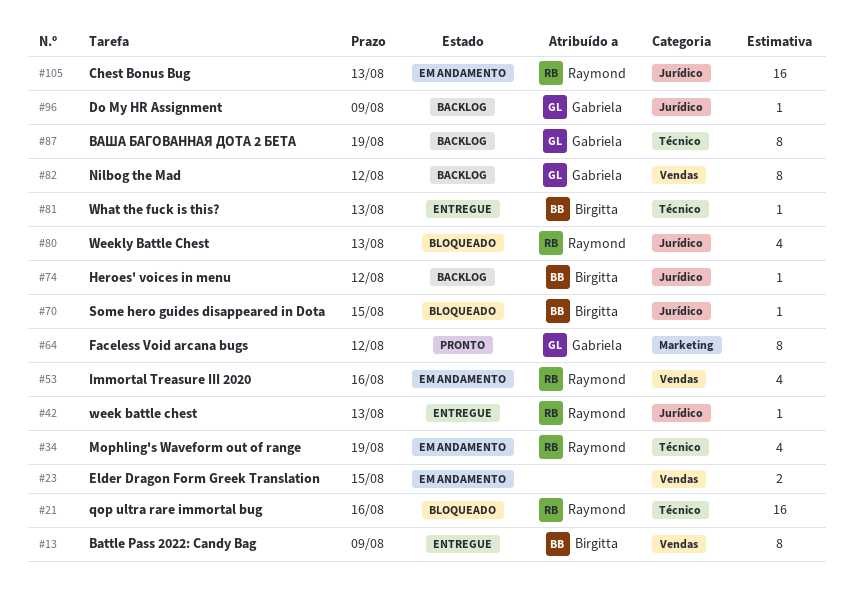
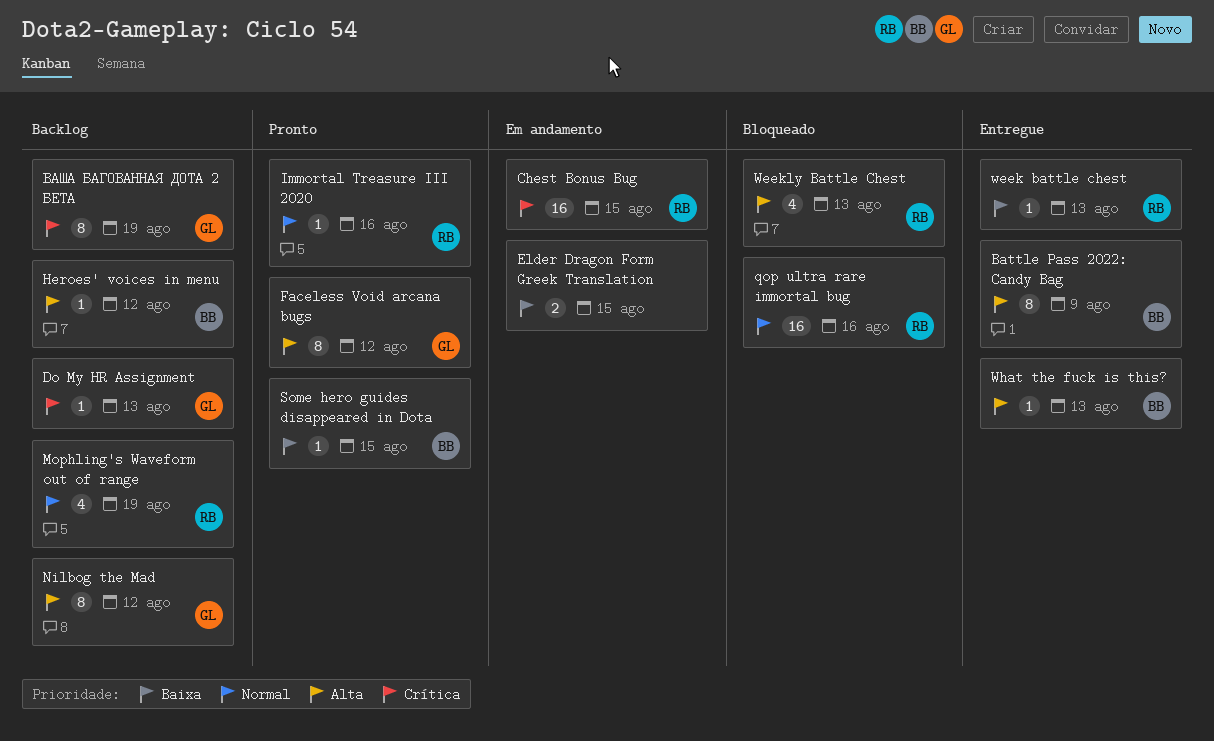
Chest Bonus Bug, due: Aug 13 -> Aug 15
Do My HR Assignment, due: Aug 9 -> Aug 13
Immortal Treasure III 2020, status: Em andamento -> Pronto
Immortal Treasure III 2020, estimate: 4 -> 1
Mophling's Waveform out of range, status: Em andamento -> Backlog
Some hero guides disappeared in Dota, status: Bloqueado -> Pronto

